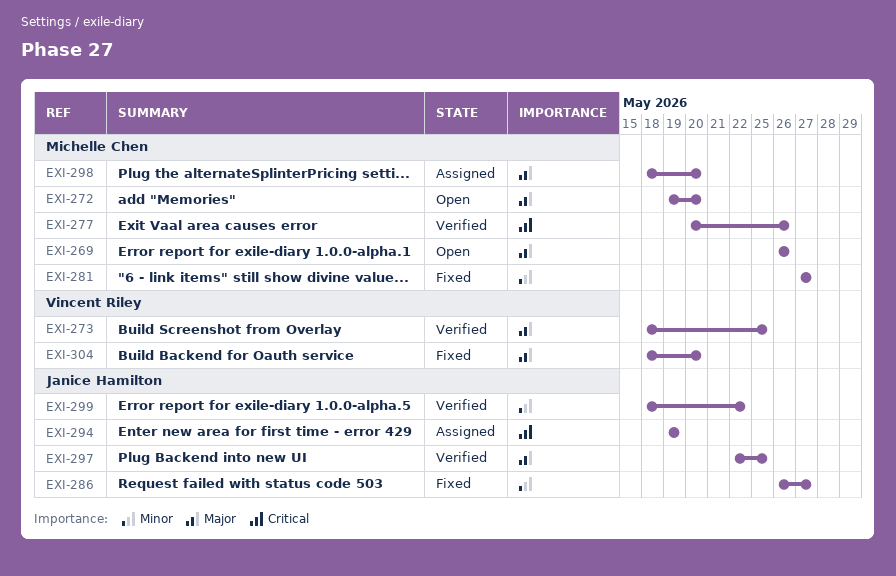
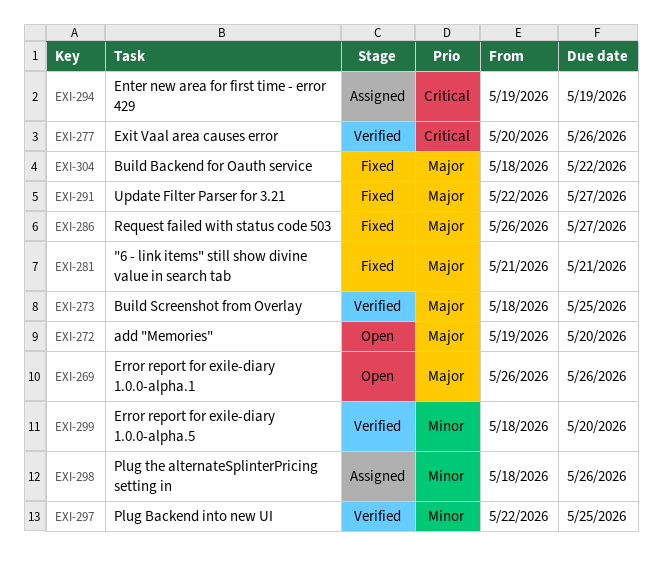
EXI-281, priority: Minor -> Major
EXI-281, start: May 27 -> May 21
EXI-281, due: May 27 -> May 21
EXI-286, priority: Minor -> Major
EXI-291: none -> present
EXI-297, priority: Major -> Minor
EXI-298, priority: Major -> Minor
EXI-298, due: May 20 -> May 26
EXI-299, due: May 22 -> May 20
EXI-304, due: May 20 -> May 22

